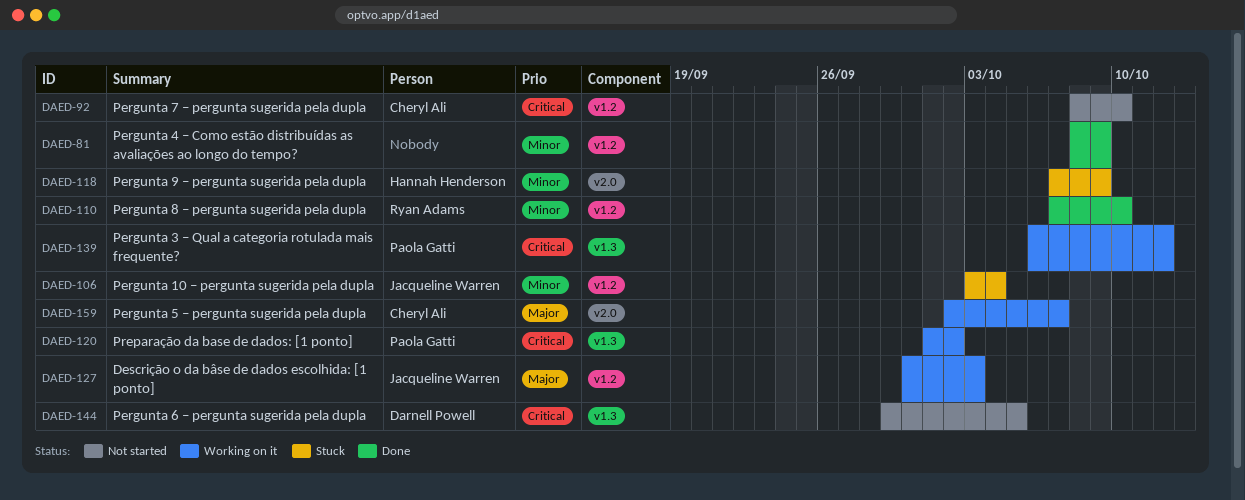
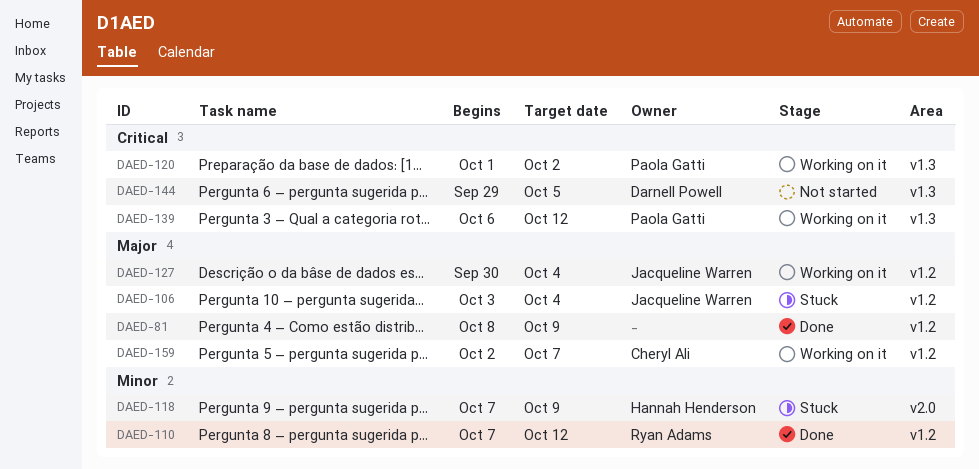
DAED-81, priority: Minor -> Major
DAED-92: present -> none
DAED-106, priority: Minor -> Major
DAED-110, due: Oct 10 -> Oct 12
DAED-127, due: Oct 3 -> Oct 4
DAED-159, label: v2.0 -> v1.2

